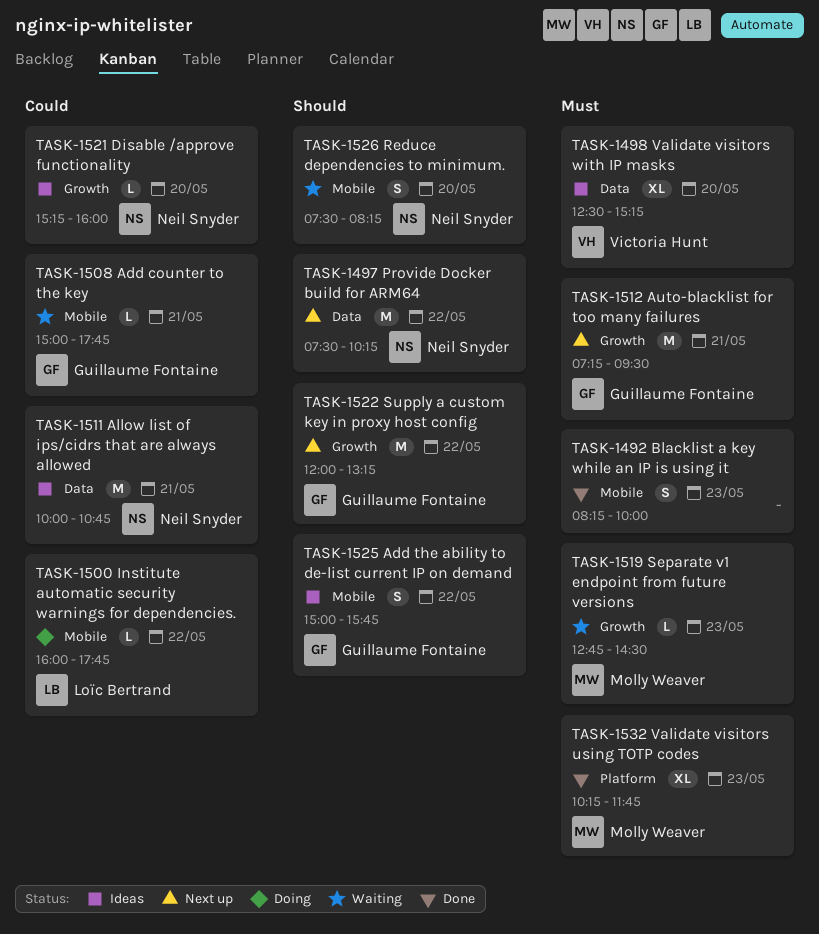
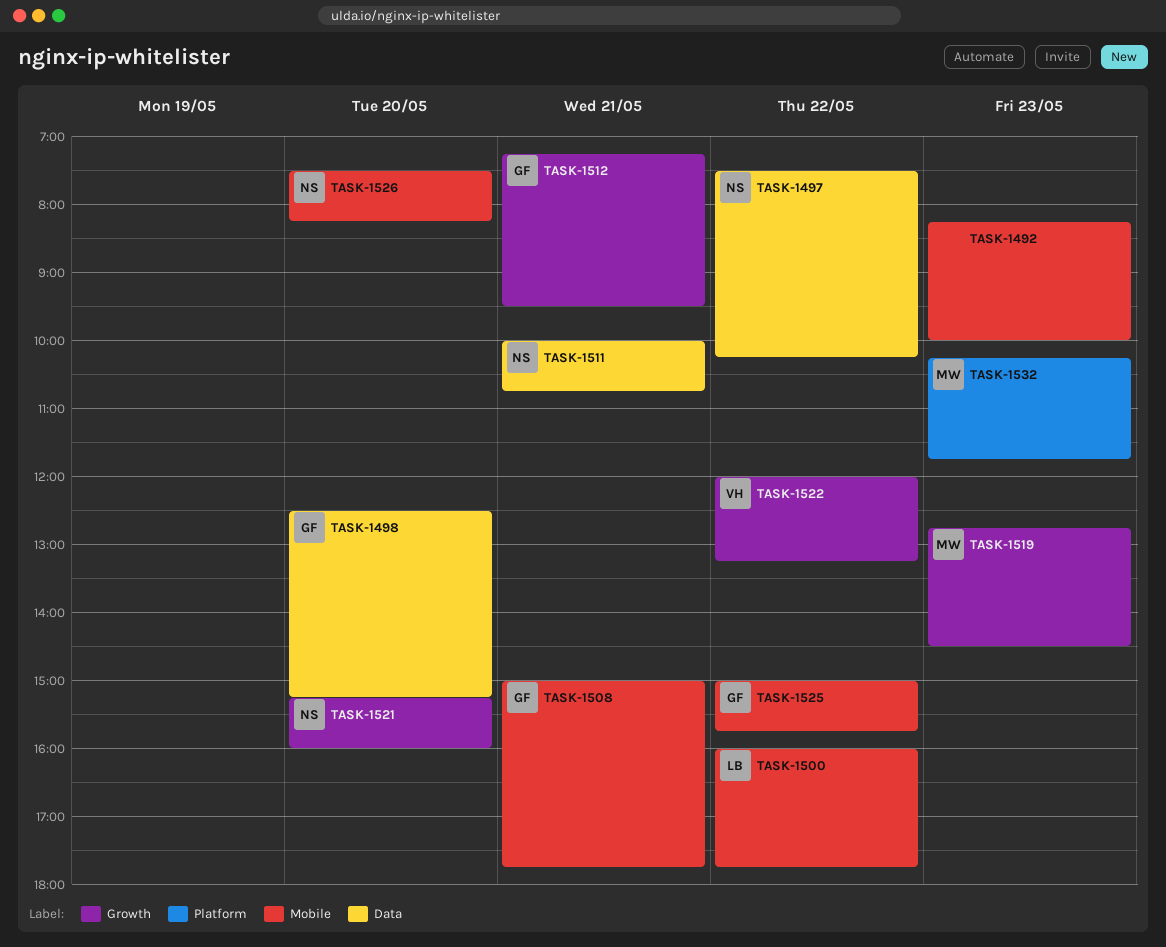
TASK-1498, owner: Victoria Hunt -> Guillaume Fontaine
TASK-1522, owner: Guillaume Fontaine -> Victoria Hunt

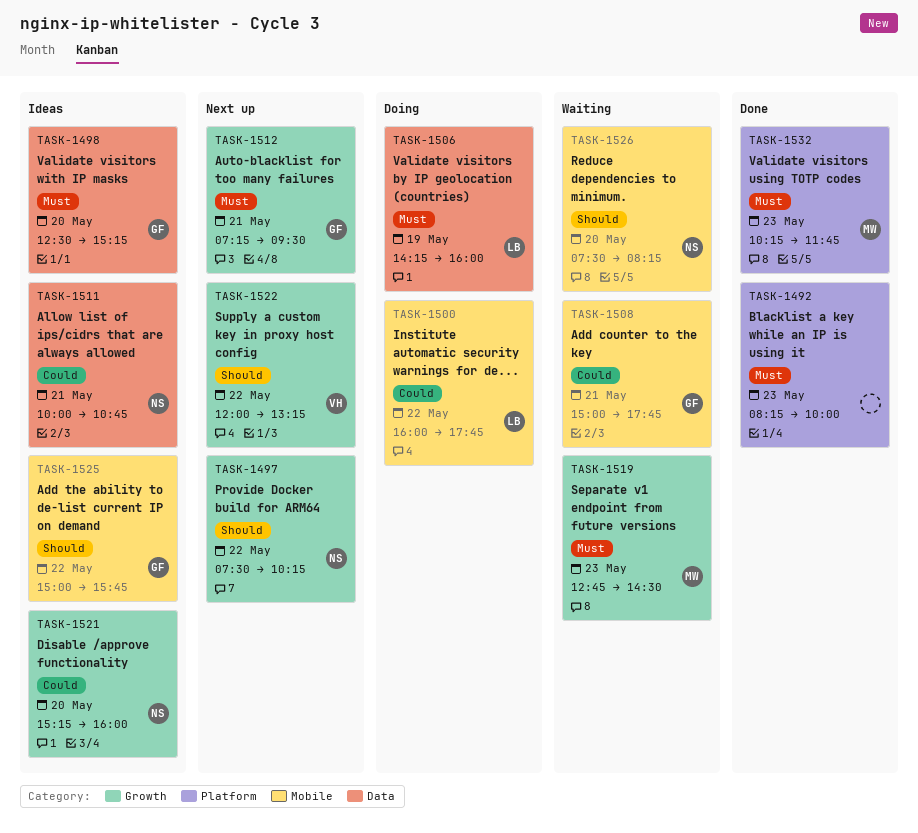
TASK-1492, label: Mobile -> Platform
TASK-1497, label: Data -> Growth
TASK-1506: none -> present

